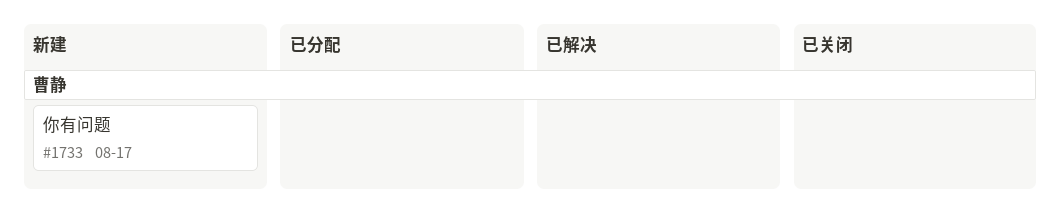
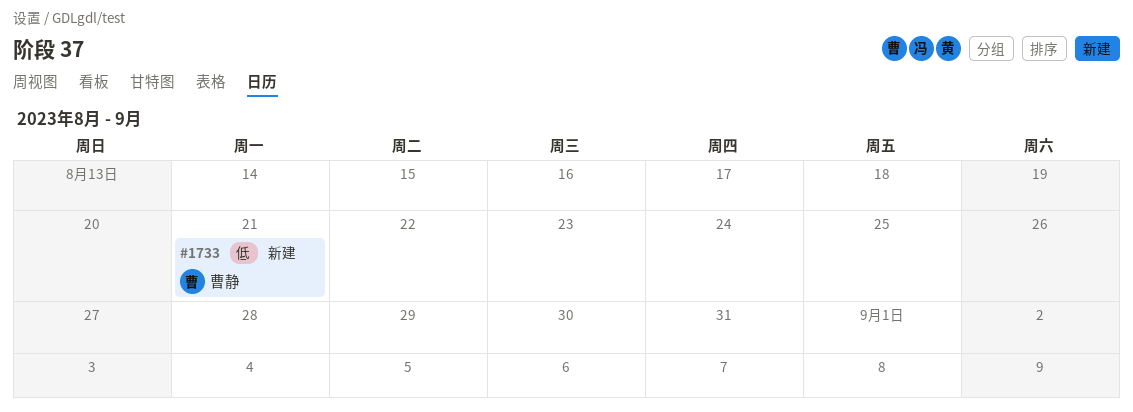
#1733, due: Aug 17 -> Aug 21

